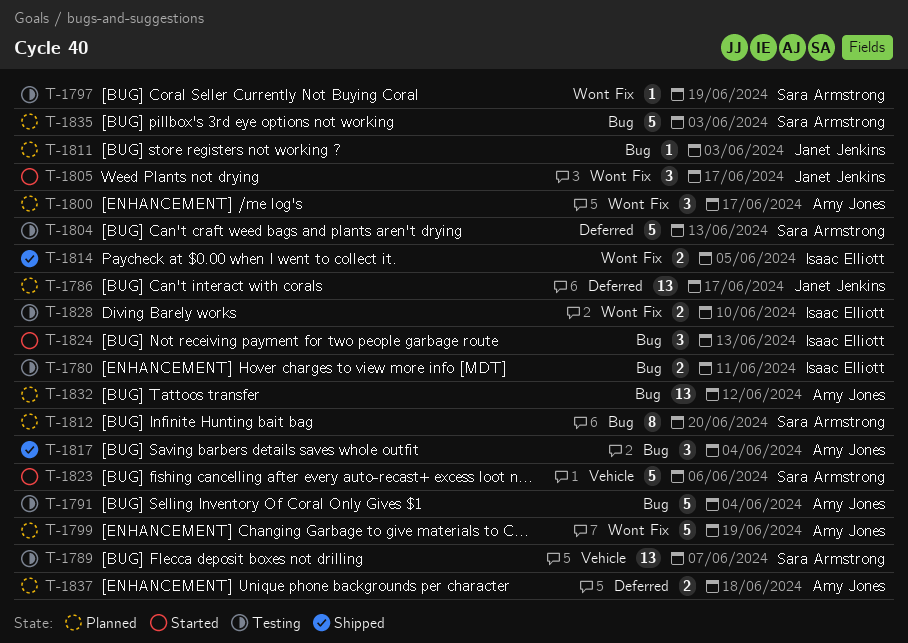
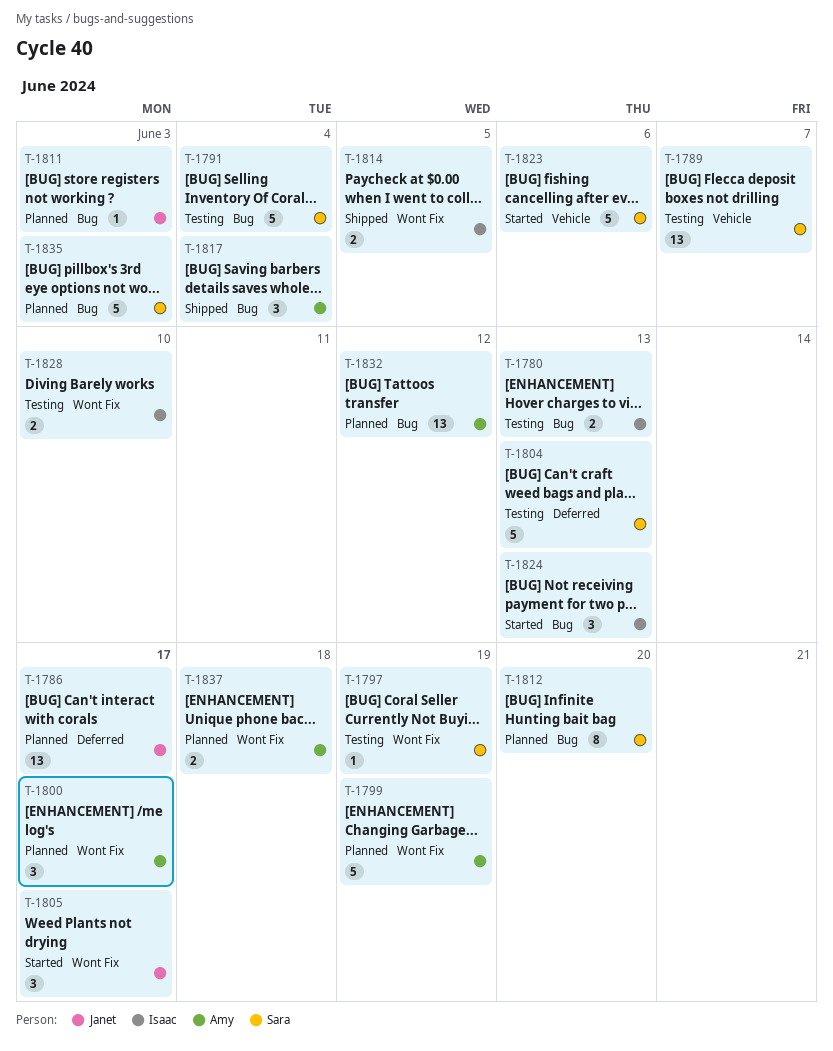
T-1780, due: Jun 11 -> Jun 13
T-1791, owner: Amy Jones -> Sara Armstrong
T-1837, label: Deferred -> Wont Fix

